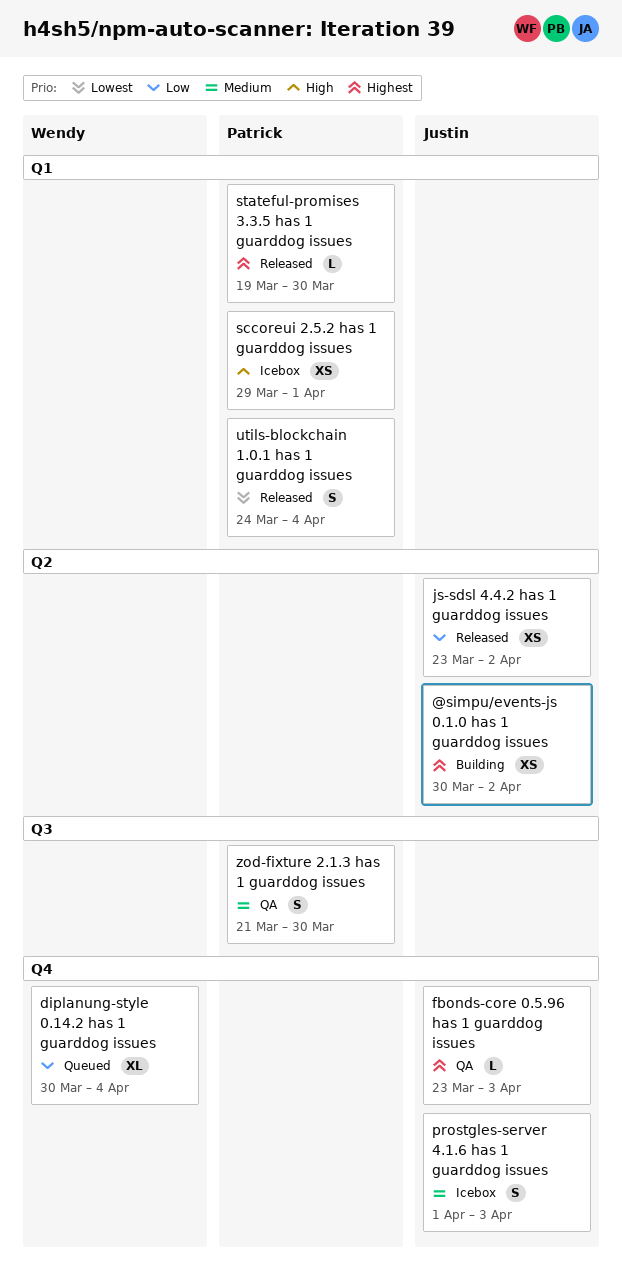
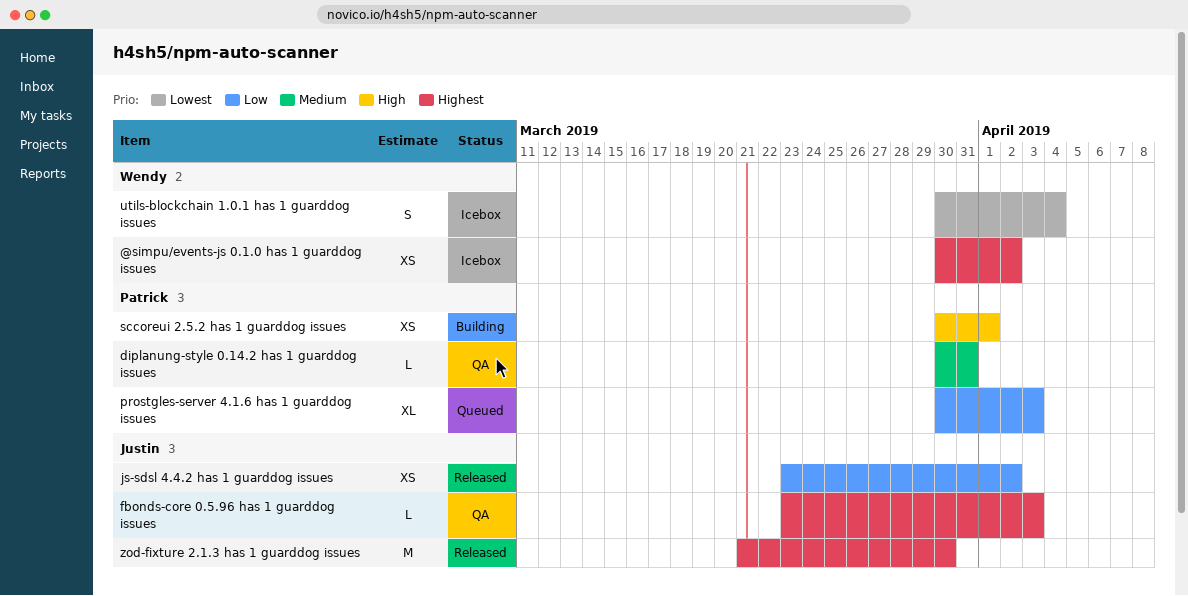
@simpu/events-js 0.1.0 has 1 guarddog issues, status: Building -> Icebox
@simpu/events-js 0.1.0 has 1 guarddog issues, owner: Justin -> Wendy
diplanung-style 0.14.2 has 1 guarddog issues, status: Queued -> QA
diplanung-style 0.14.2 has 1 guarddog issues, owner: Wendy -> Patrick
diplanung-style 0.14.2 has 1 guarddog issues, priority: Low -> Medium
diplanung-style 0.14.2 has 1 guarddog issues, estimate: XL -> L
diplanung-style 0.14.2 has 1 guarddog issues, due: Apr 4 -> Mar 31
prostgles-server 4.1.6 has 1 guarddog issues, status: Icebox -> Queued
prostgles-server 4.1.6 has 1 guarddog issues, owner: Justin -> Patrick
prostgles-server 4.1.6 has 1 guarddog issues, priority: Medium -> Low
prostgles-server 4.1.6 has 1 guarddog issues, estimate: S -> XL
prostgles-server 4.1.6 has 1 guarddog issues, start: Apr 1 -> Mar 30
sccoreui 2.5.2 has 1 guarddog issues, status: Icebox -> Building
sccoreui 2.5.2 has 1 guarddog issues, start: Mar 29 -> Mar 30
stateful-promises 3.3.5 has 1 guarddog issues: present -> none
utils-blockchain 1.0.1 has 1 guarddog issues, status: Released -> Icebox
utils-blockchain 1.0.1 has 1 guarddog issues, owner: Patrick -> Wendy
utils-blockchain 1.0.1 has 1 guarddog issues, start: Mar 24 -> Mar 30
zod-fixture 2.1.3 has 1 guarddog issues, status: QA -> Released
zod-fixture 2.1.3 has 1 guarddog issues, owner: Patrick -> Justin
zod-fixture 2.1.3 has 1 guarddog issues, priority: Medium -> Highest
zod-fixture 2.1.3 has 1 guarddog issues, estimate: S -> M

